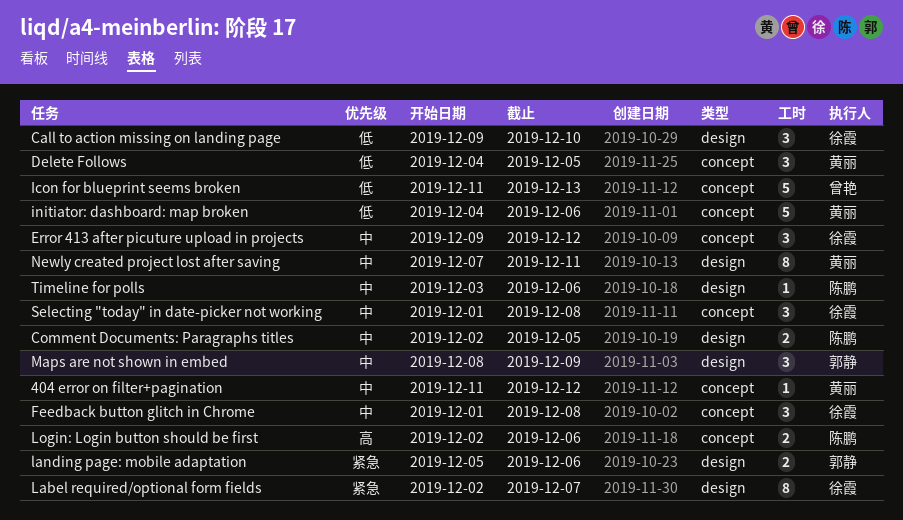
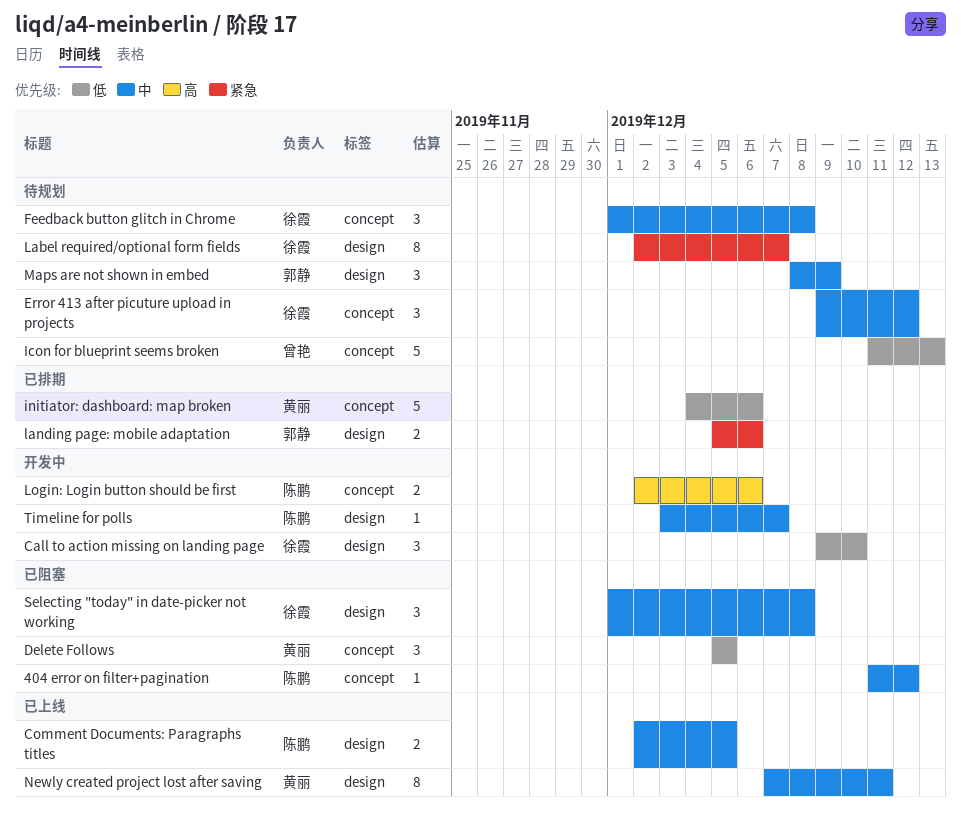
404 error on filter+pagination, owner: 黄丽 -> 陈鹏
Delete Follows, start: Dec 4 -> Dec 5
Selecting "today" in date-picker not working, label: concept -> design
Timeline for polls, due: Dec 6 -> Dec 7

